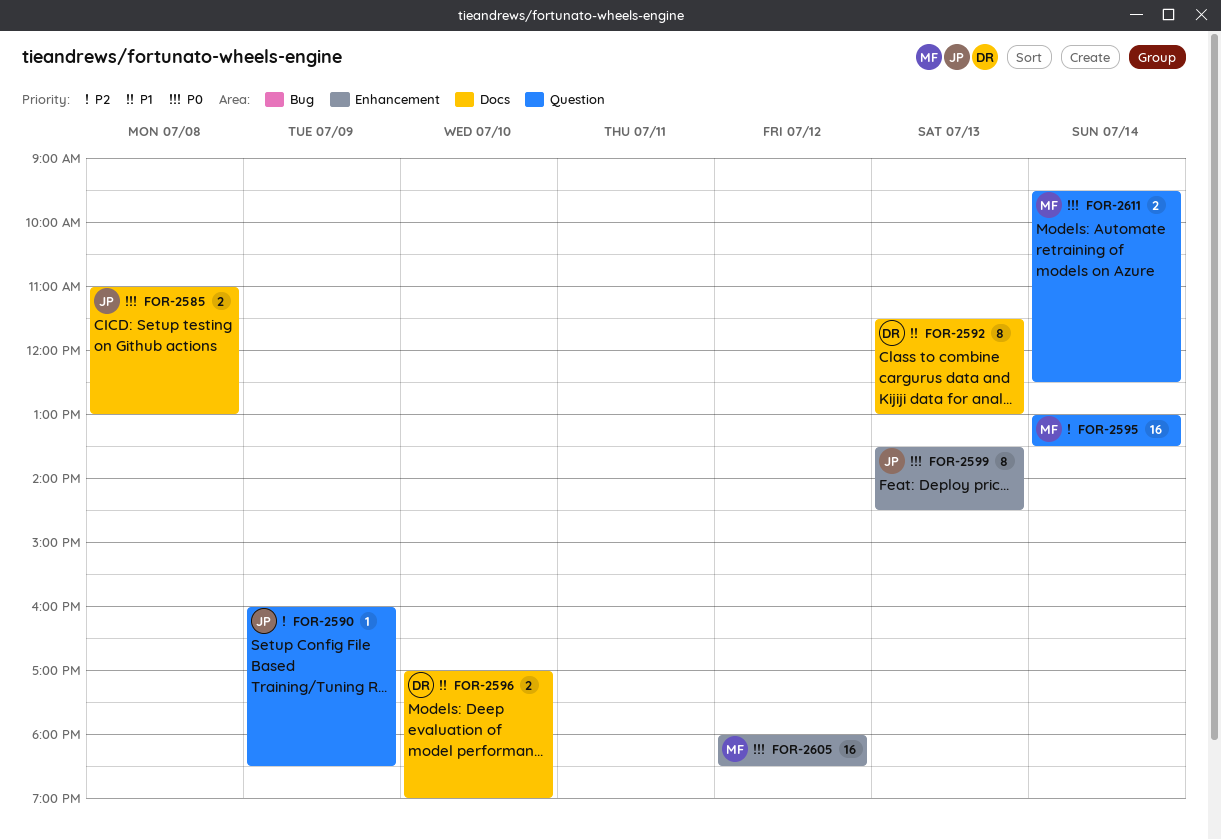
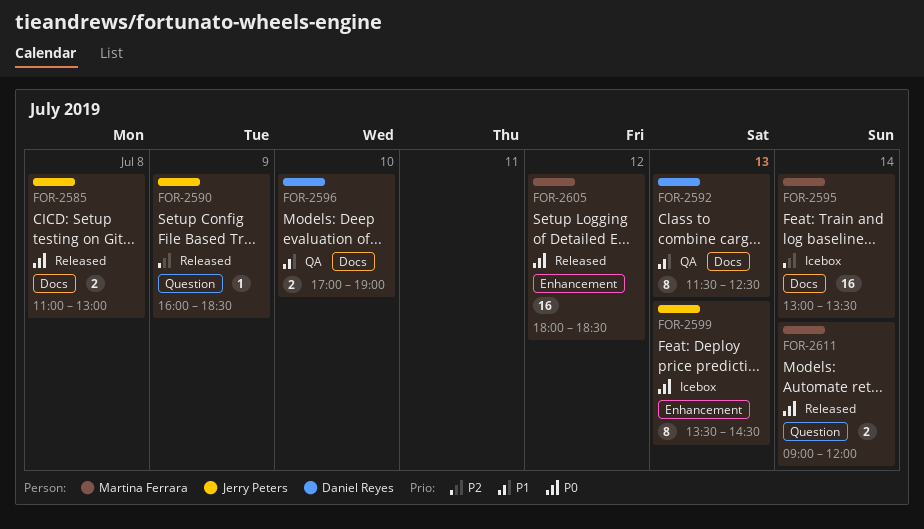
FOR-2592, ends: 13:00 -> 12:30
FOR-2595, label: Question -> Docs
FOR-2611, begins: 09:30 -> 09:00
FOR-2611, ends: 12:30 -> 12:00

